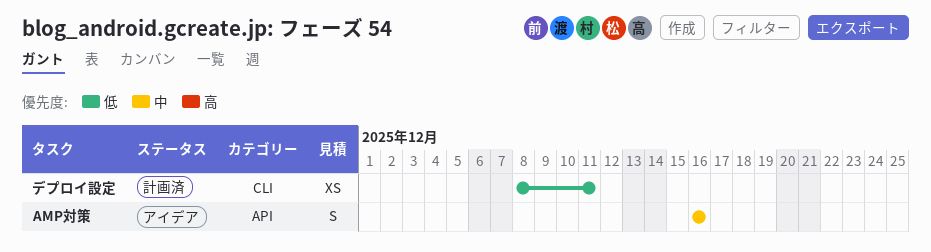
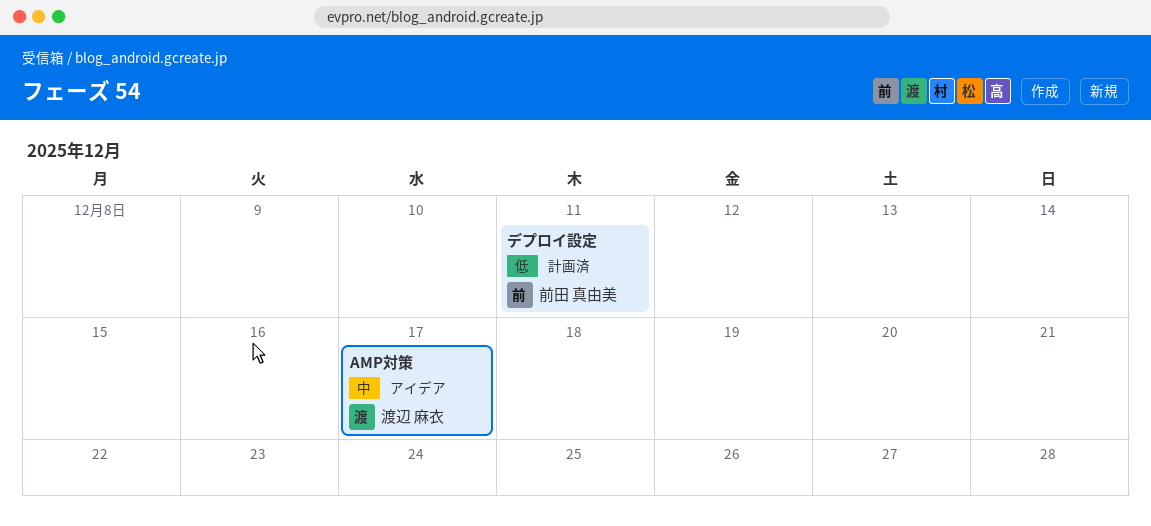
AMP対策, due: Dec 16 -> Dec 17

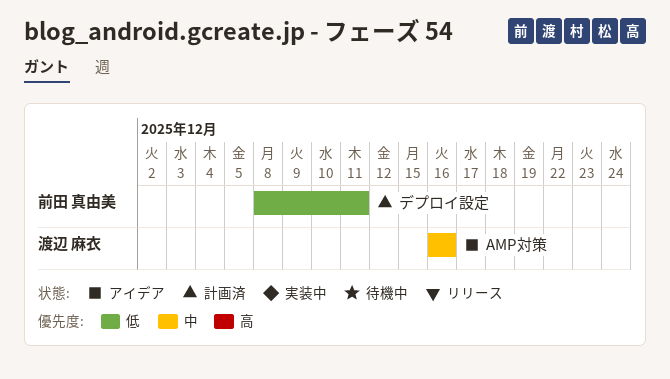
AMP対策, due: Dec 17 -> Dec 16

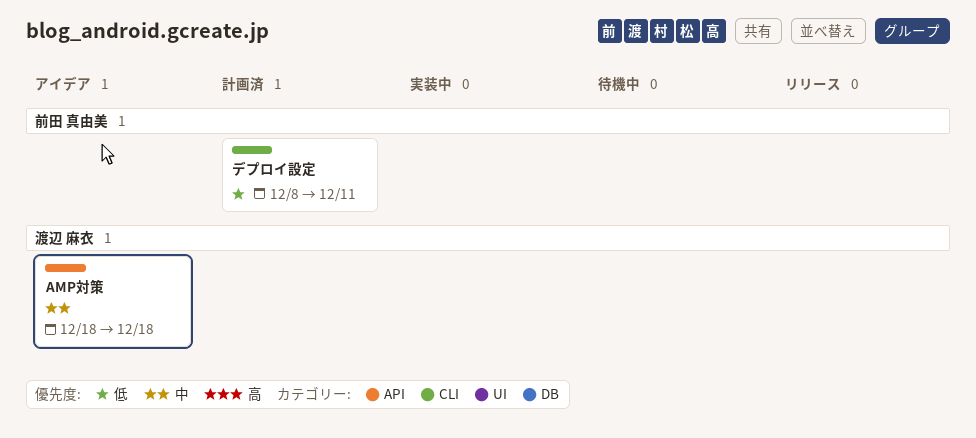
AMP対策, start: Dec 16 -> Dec 18
AMP対策, due: Dec 16 -> Dec 18

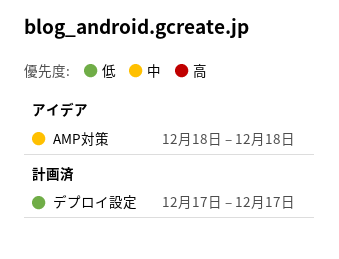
デプロイ設定, start: Dec 8 -> Dec 17
デプロイ設定, due: Dec 11 -> Dec 17

